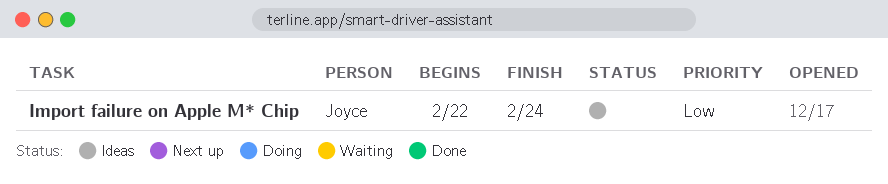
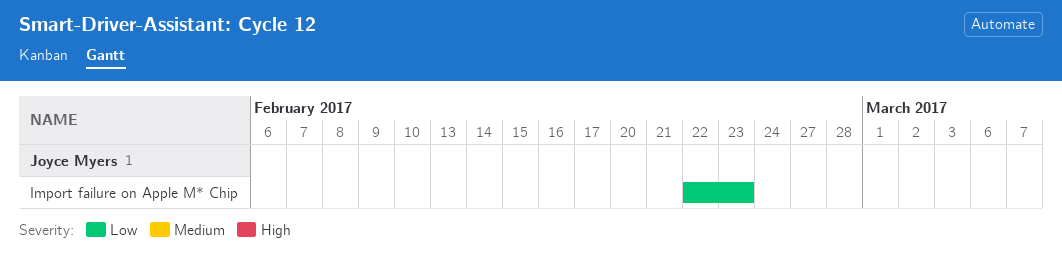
Import failure on Apple M* Chip, due: Feb 24 -> Feb 23

